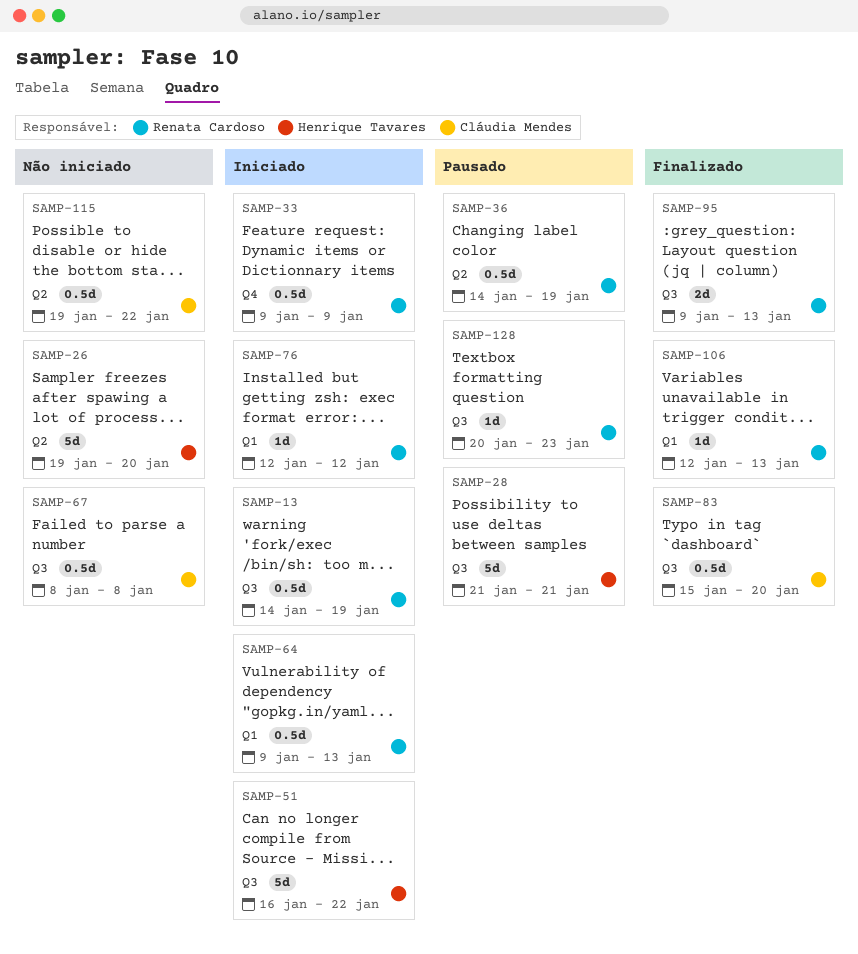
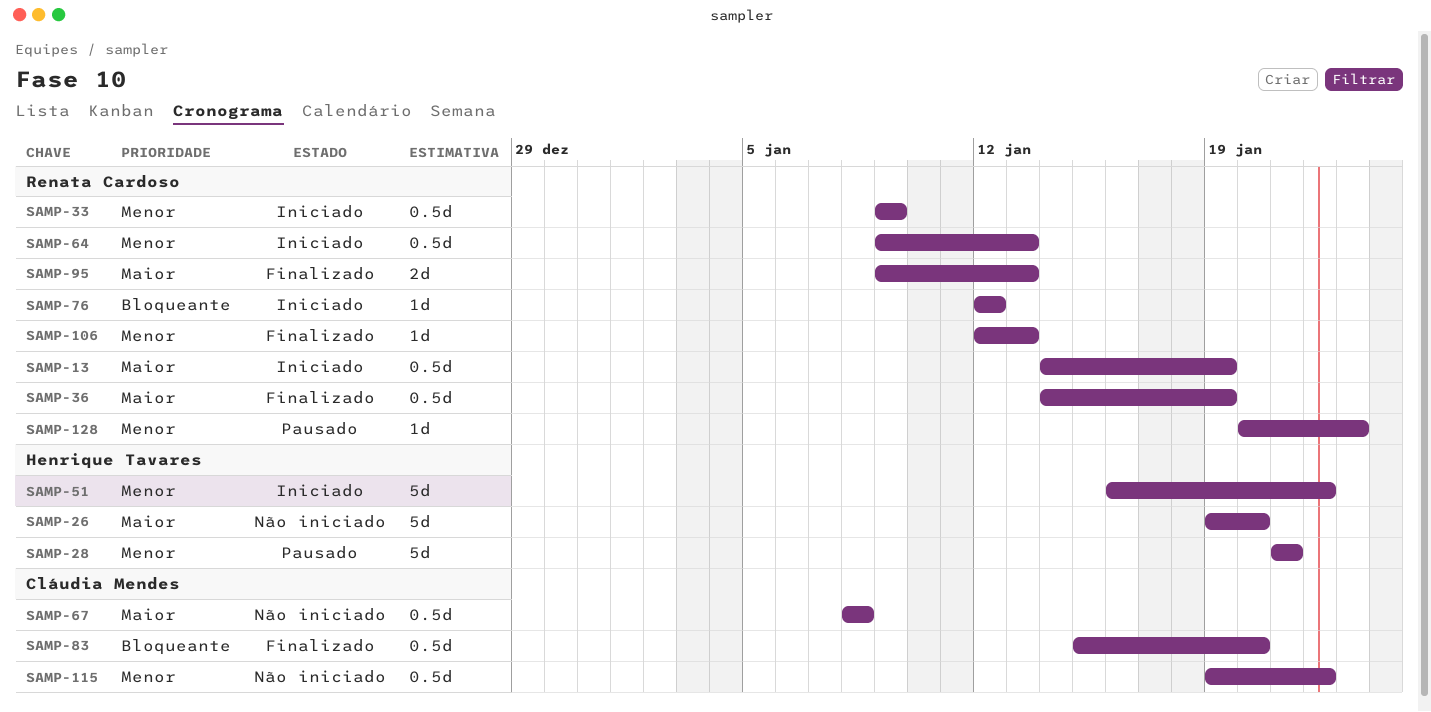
SAMP-36, status: Pausado -> Finalizado

